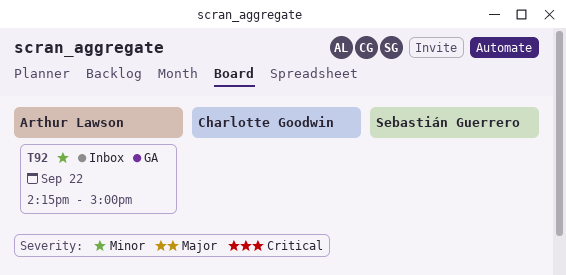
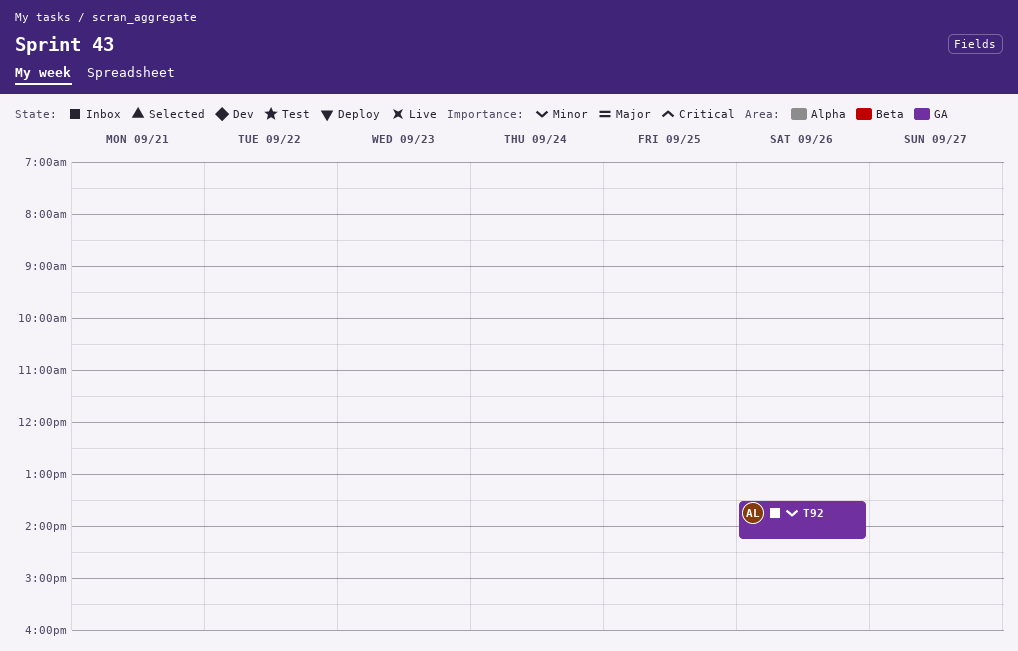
T92, day: Sep 22 -> Sep 26
T92, begins: 14:15 -> 13:30
T92, ends: 15:00 -> 14:15

